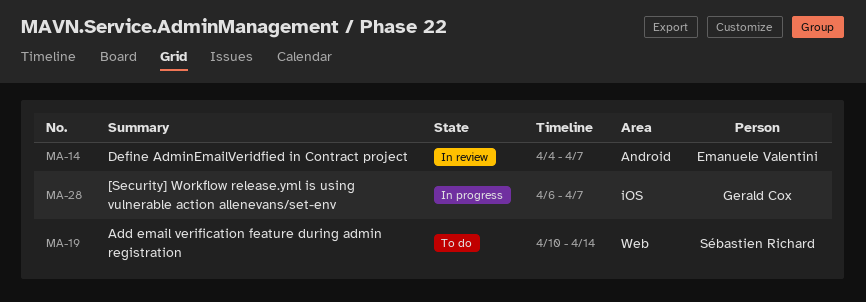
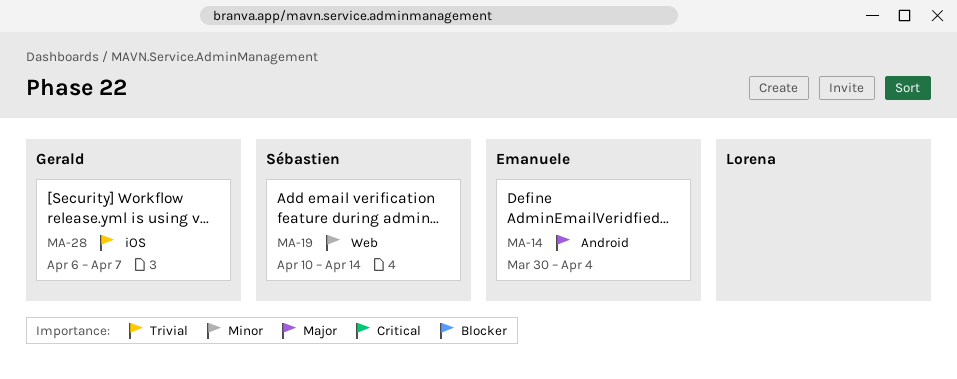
MA-14, start: Apr 4 -> Mar 30
MA-14, due: Apr 7 -> Apr 4

